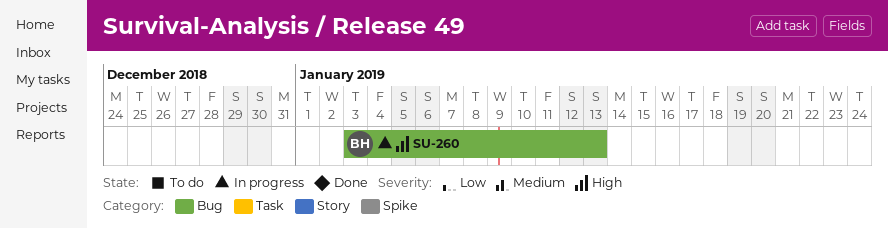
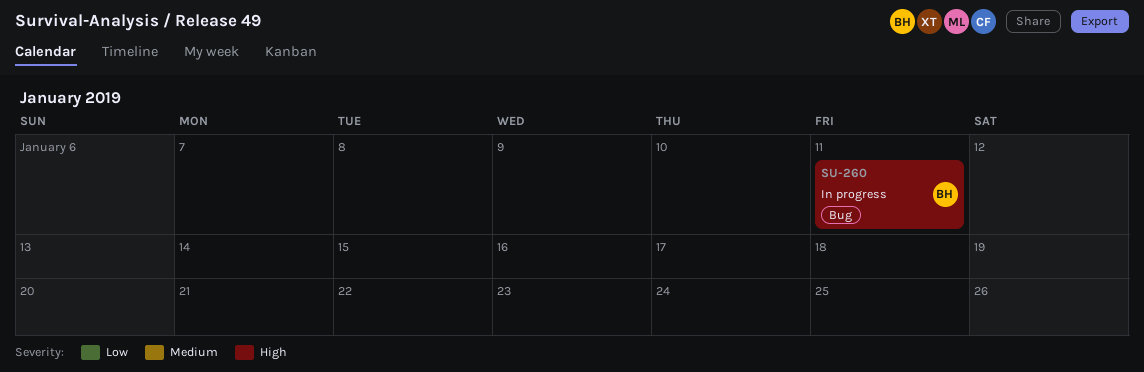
SU-260, due: Jan 13 -> Jan 11

